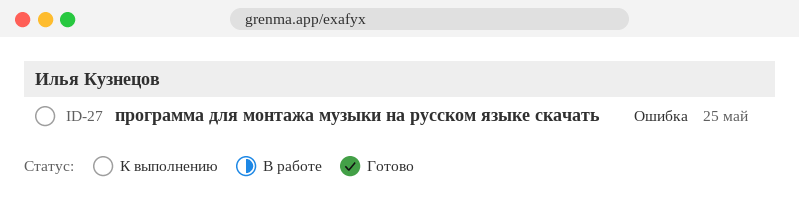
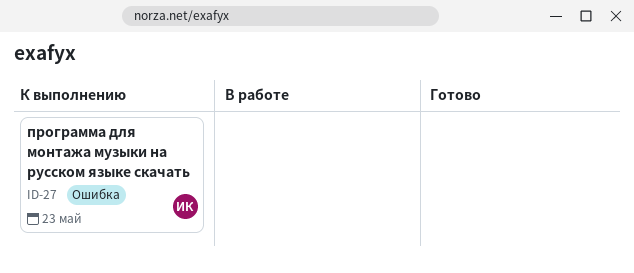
ID-27, due: May 25 -> May 23

